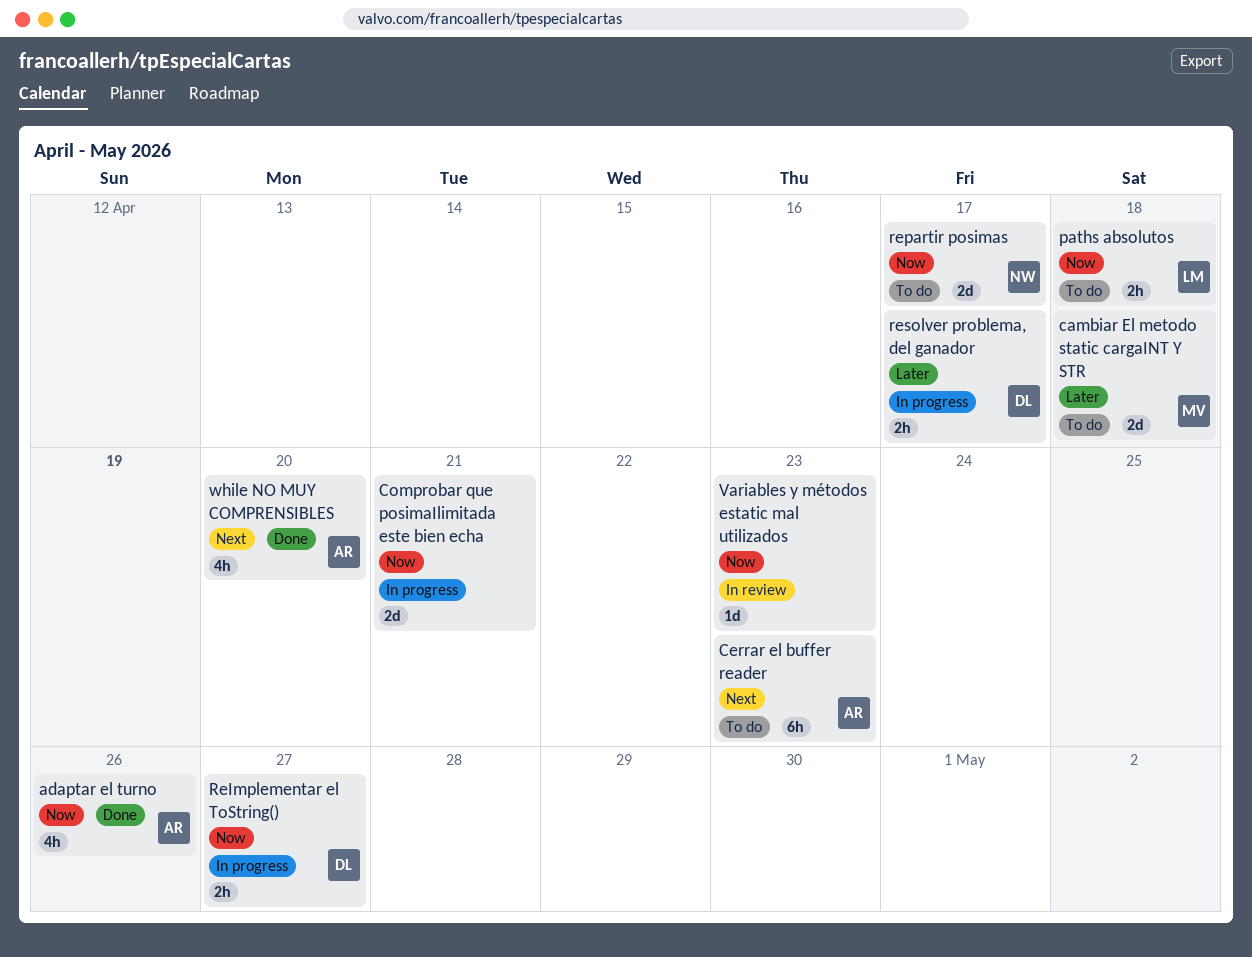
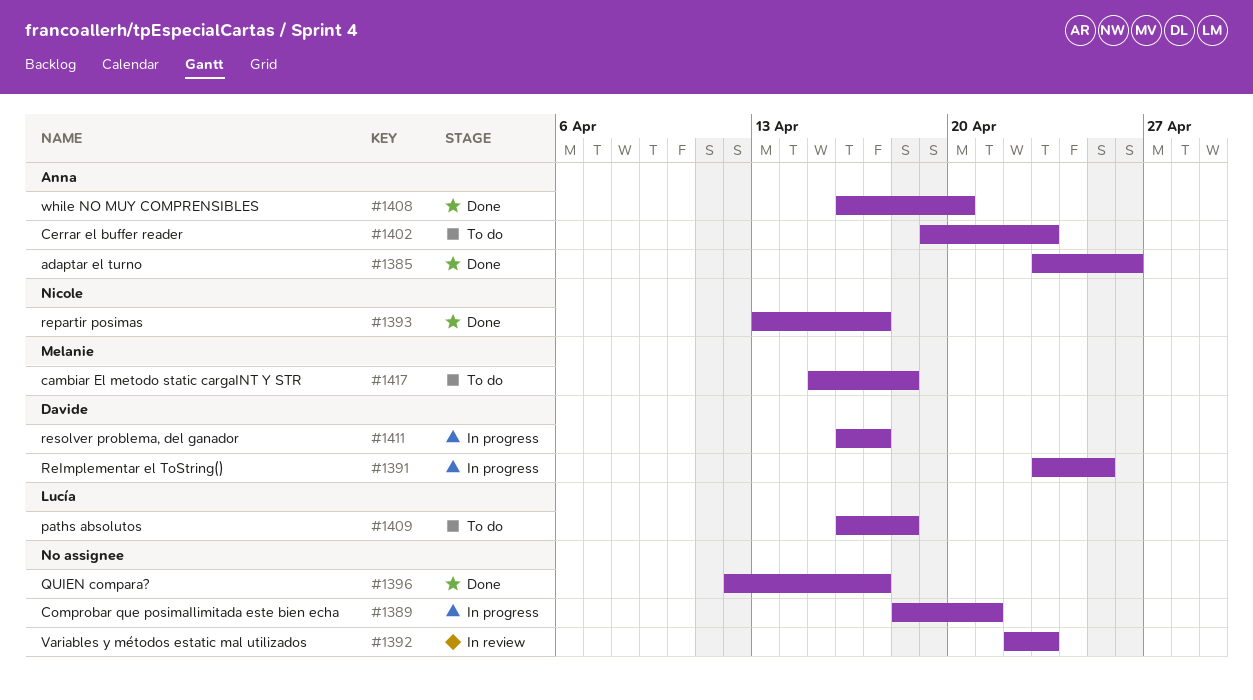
QUIEN compara?: none -> present
ReImplementar el ToString(), due: Apr 27 -> Apr 25
repartir posimas, status: To do -> Done

